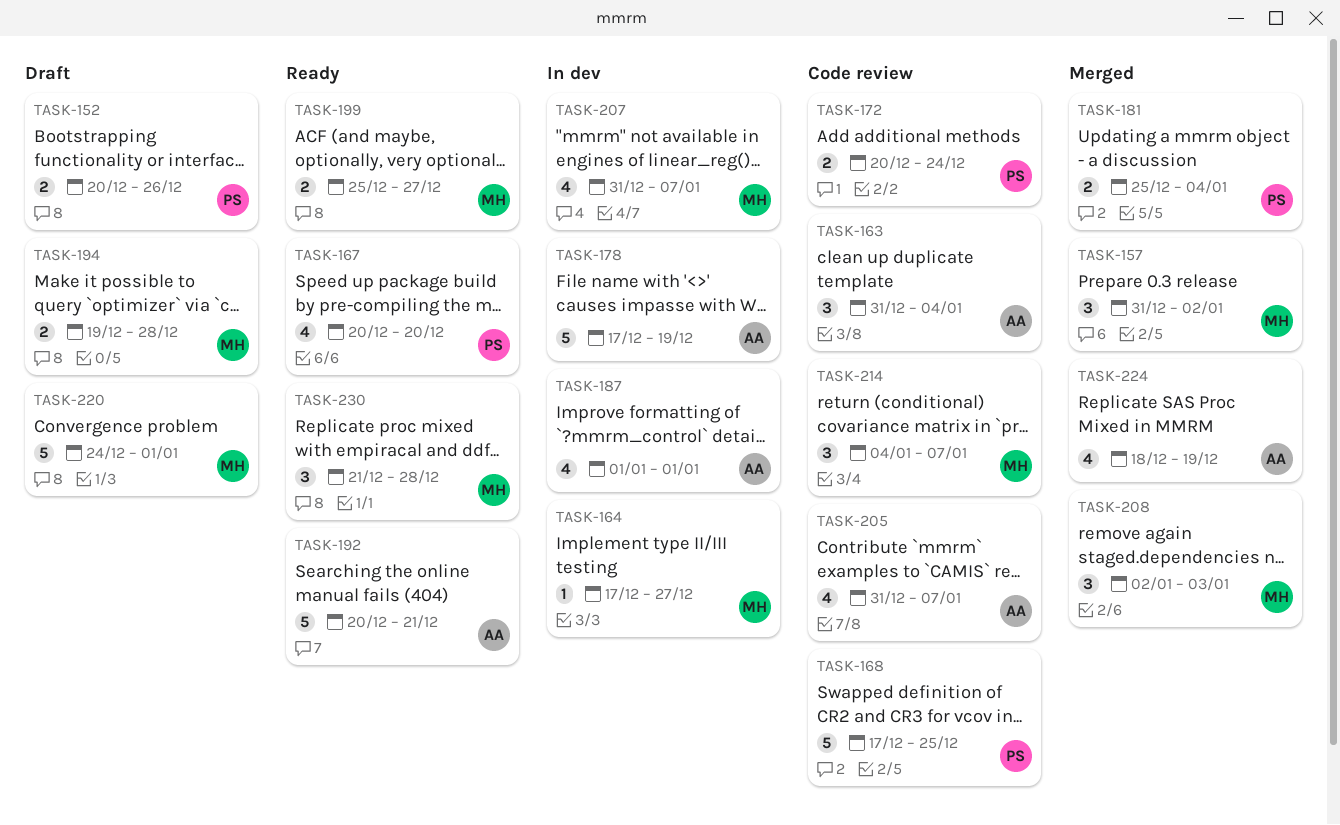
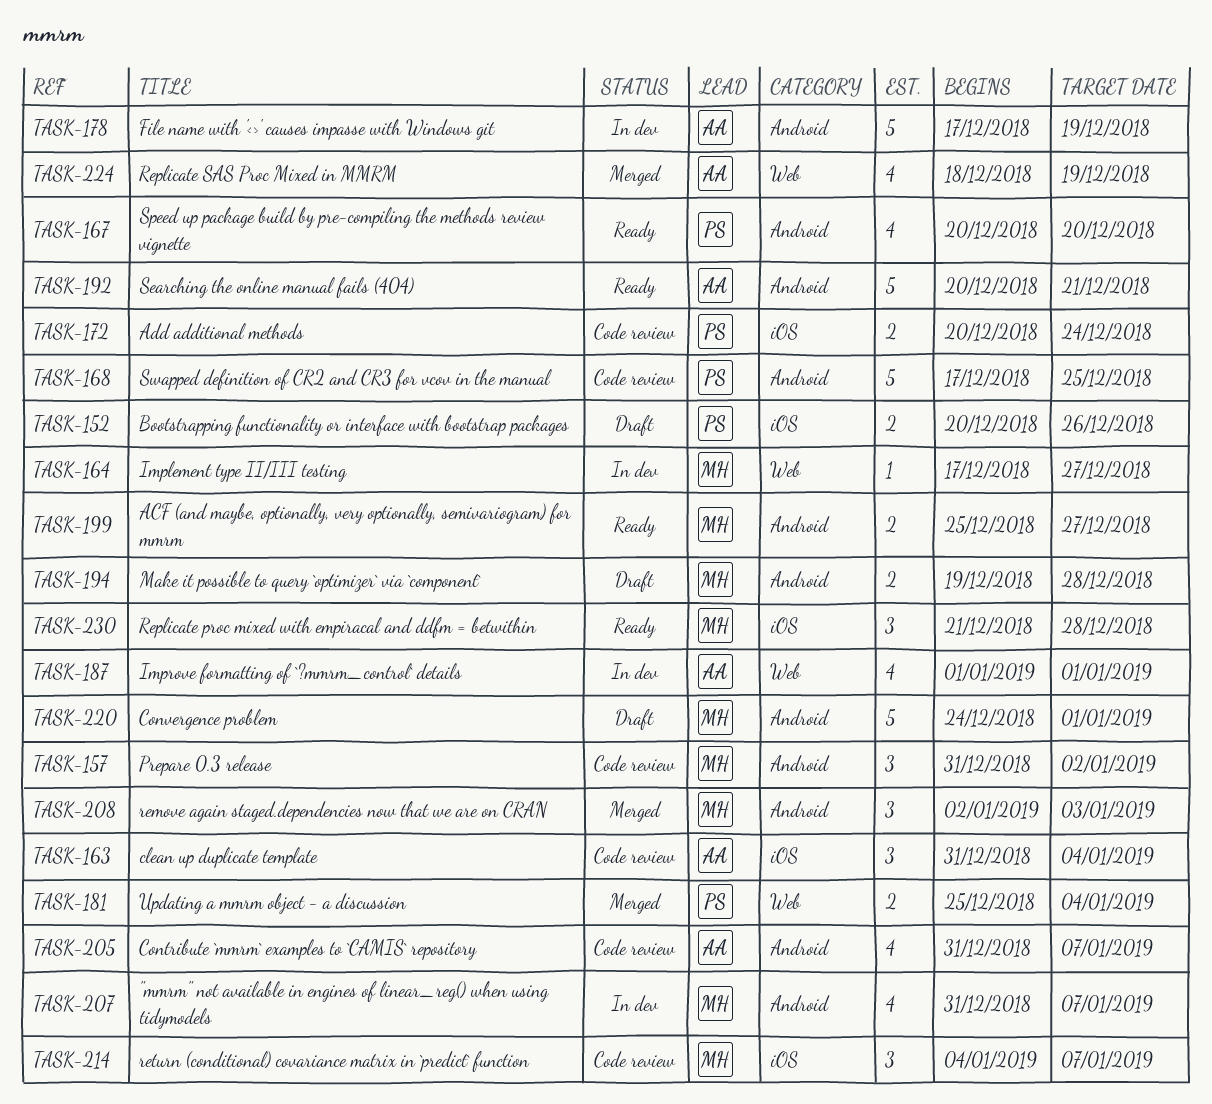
TASK-157, status: Merged -> Code review

